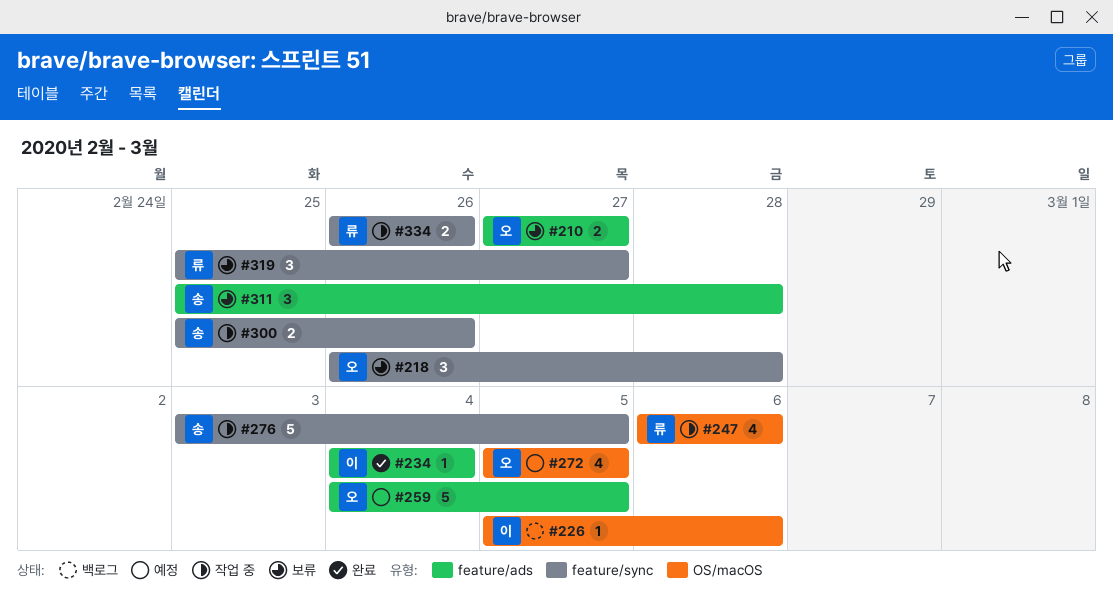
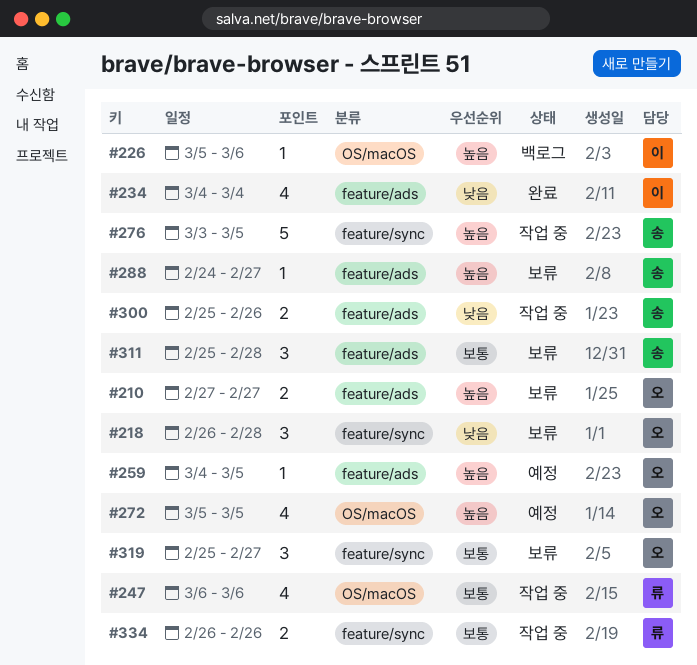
#234, estimate: 1 -> 4
#259, estimate: 5 -> 1
#288: none -> present
#300, label: feature/sync -> feature/ads
#319, owner: 류 -> 오

